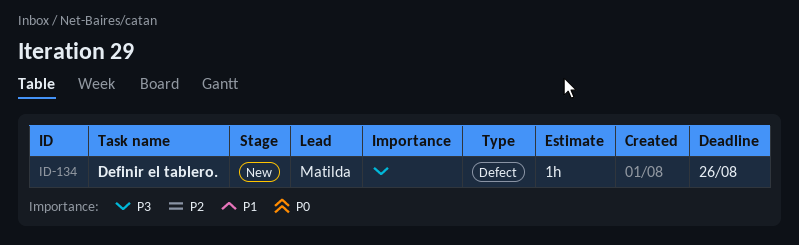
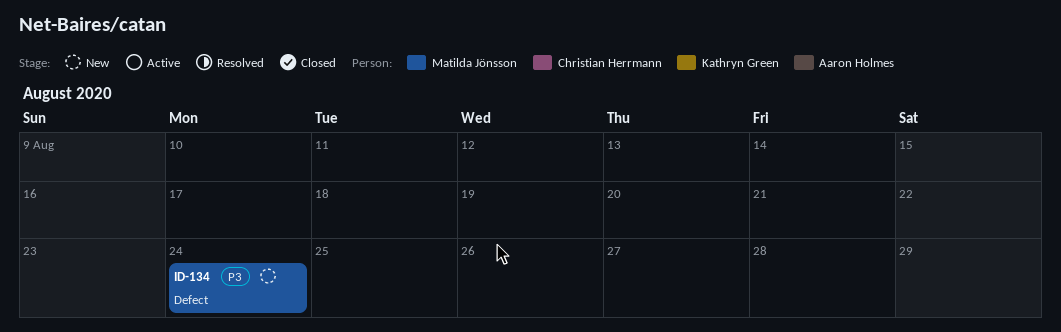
ID-134, due: Aug 26 -> Aug 24

